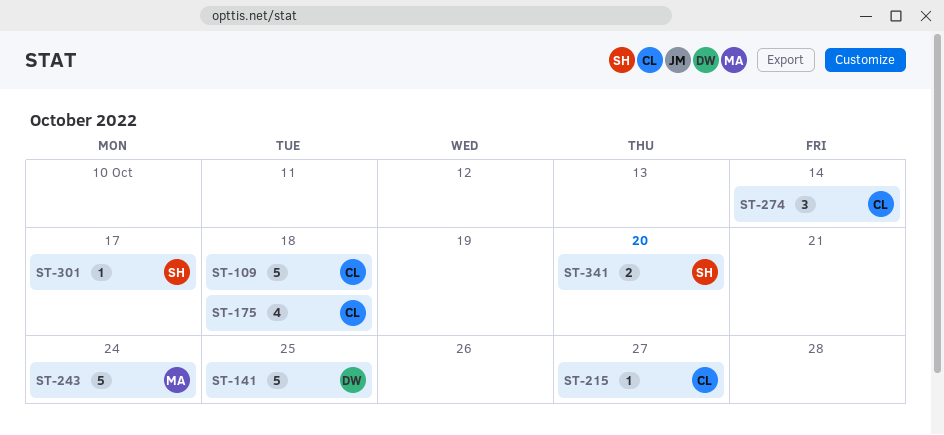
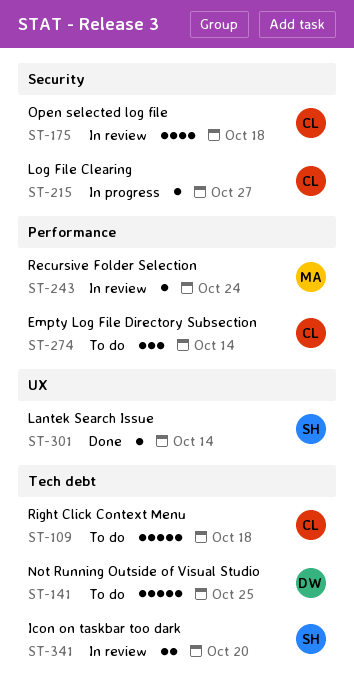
ST-243, estimate: 5 -> 1
ST-301, due: Oct 17 -> Oct 14

